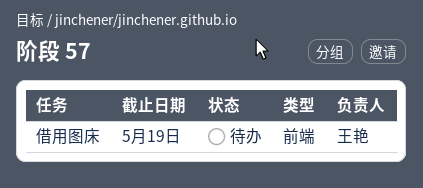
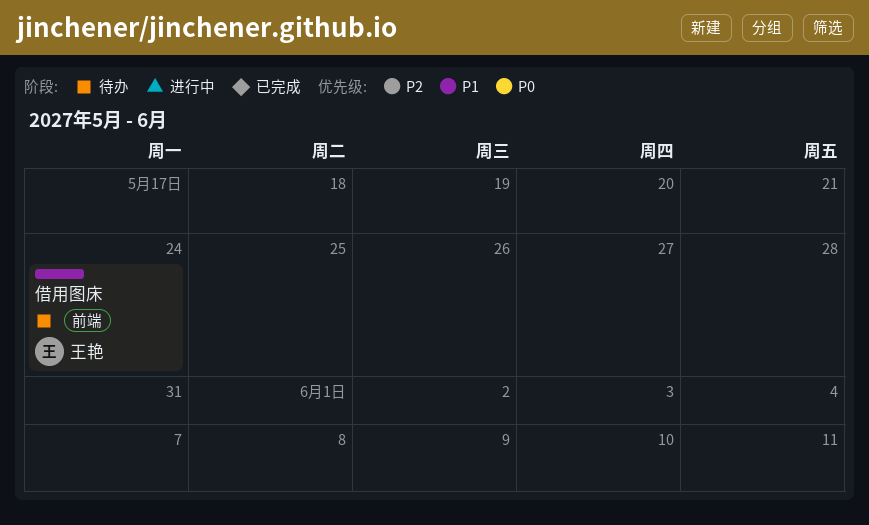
借用图床, due: May 19 -> May 24

